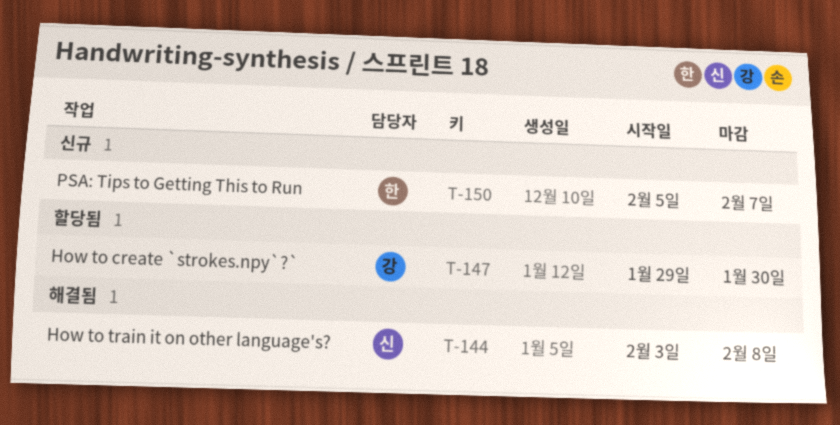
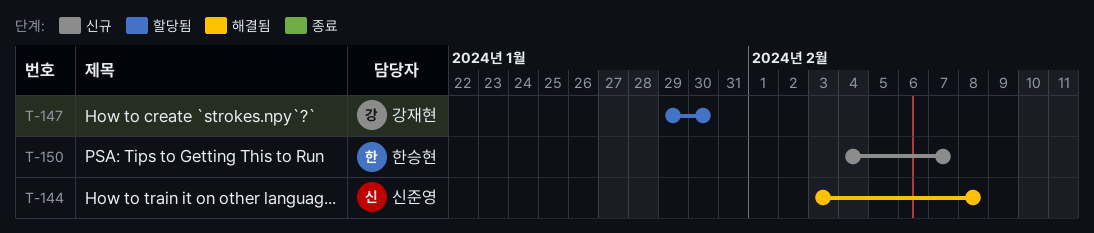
T-150, start: Feb 5 -> Feb 4

